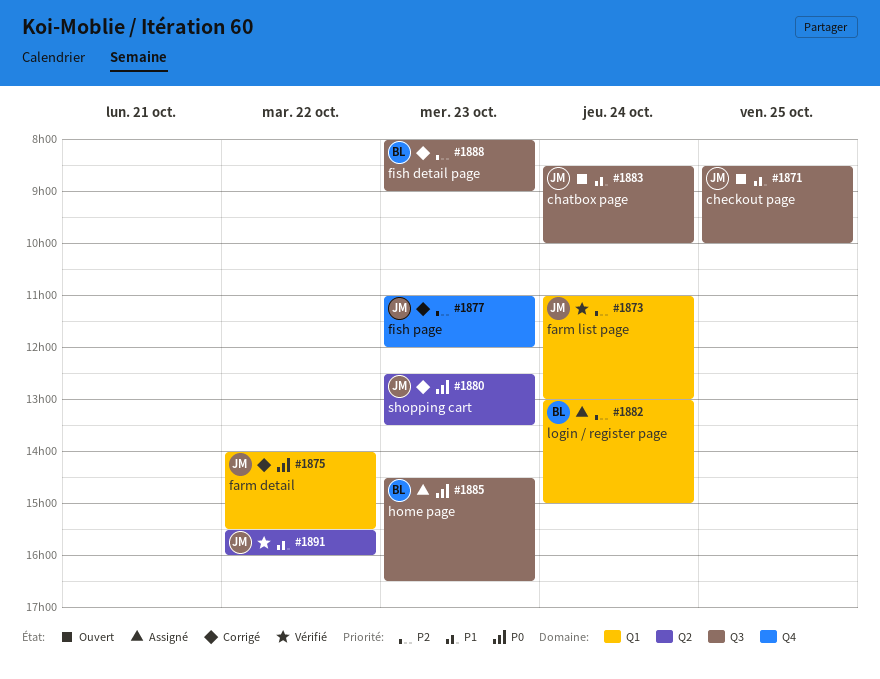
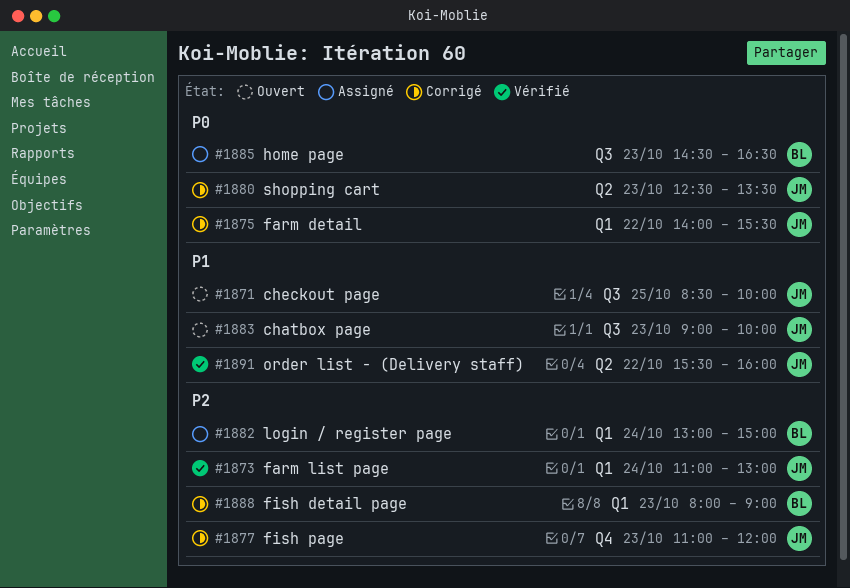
#1883, day: Oct 24 -> Oct 23
#1883, begins: 08:30 -> 09:00
#1888, label: Q3 -> Q1

